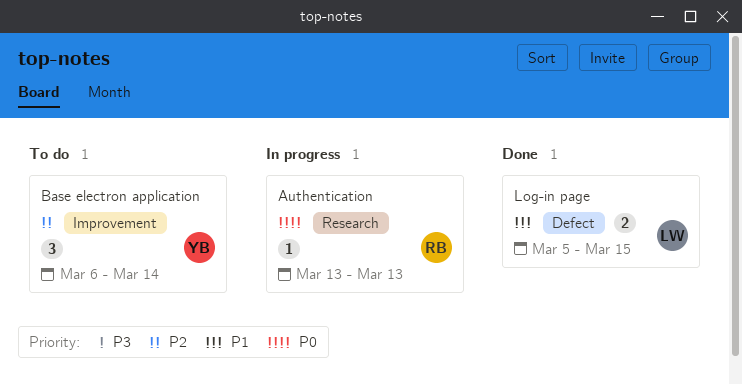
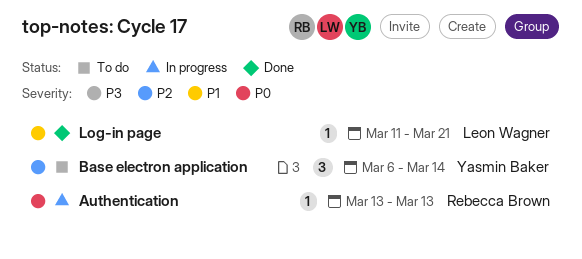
Log-in page, estimate: 2 -> 1
Log-in page, start: Mar 5 -> Mar 11
Log-in page, due: Mar 15 -> Mar 21

